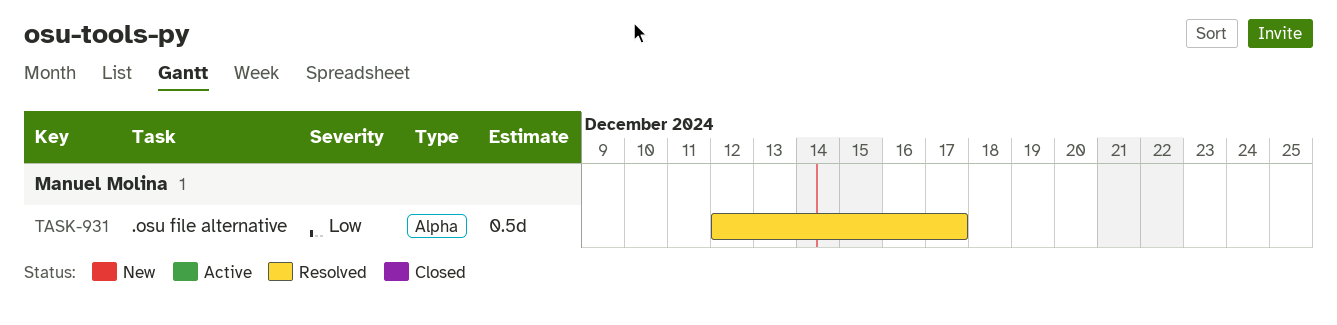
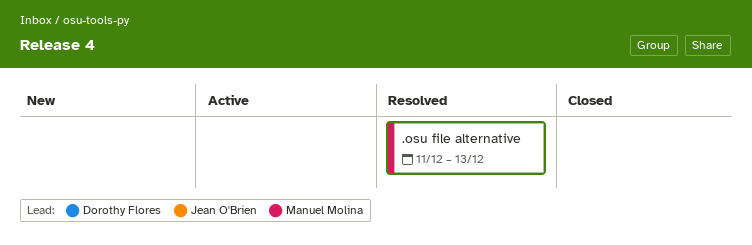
.osu file alternative, start: Dec 12 -> Dec 11
.osu file alternative, due: Dec 17 -> Dec 13

